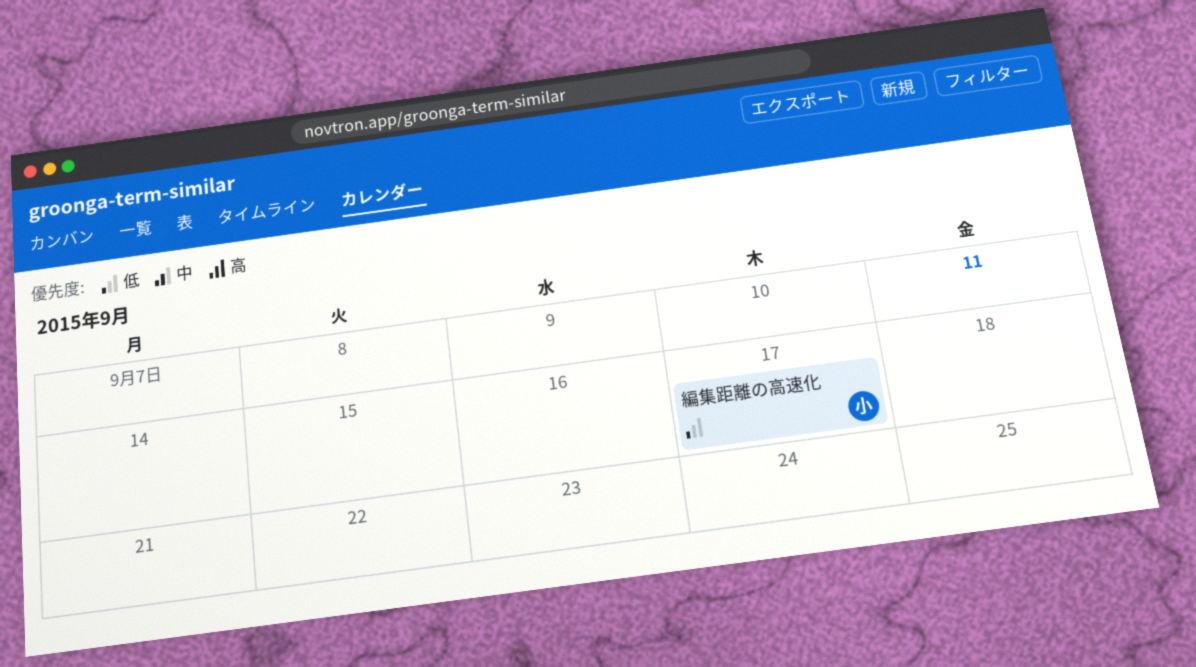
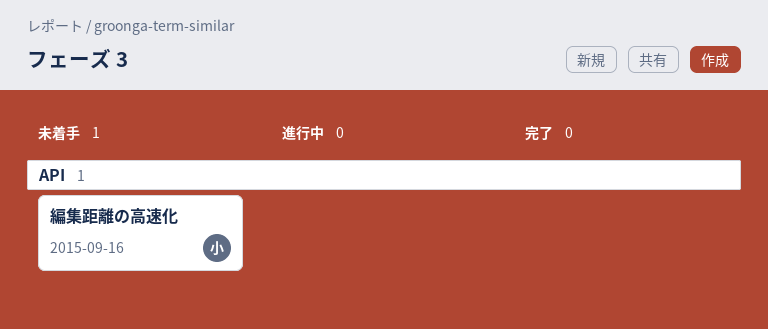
編集距離の高速化, due: Sep 17 -> Sep 16

